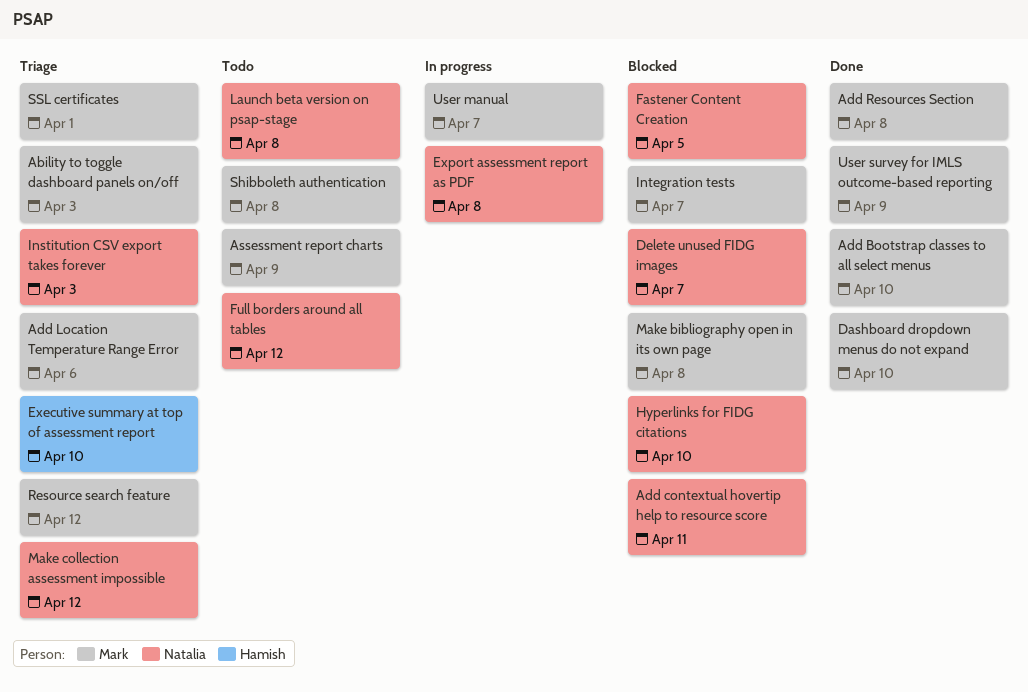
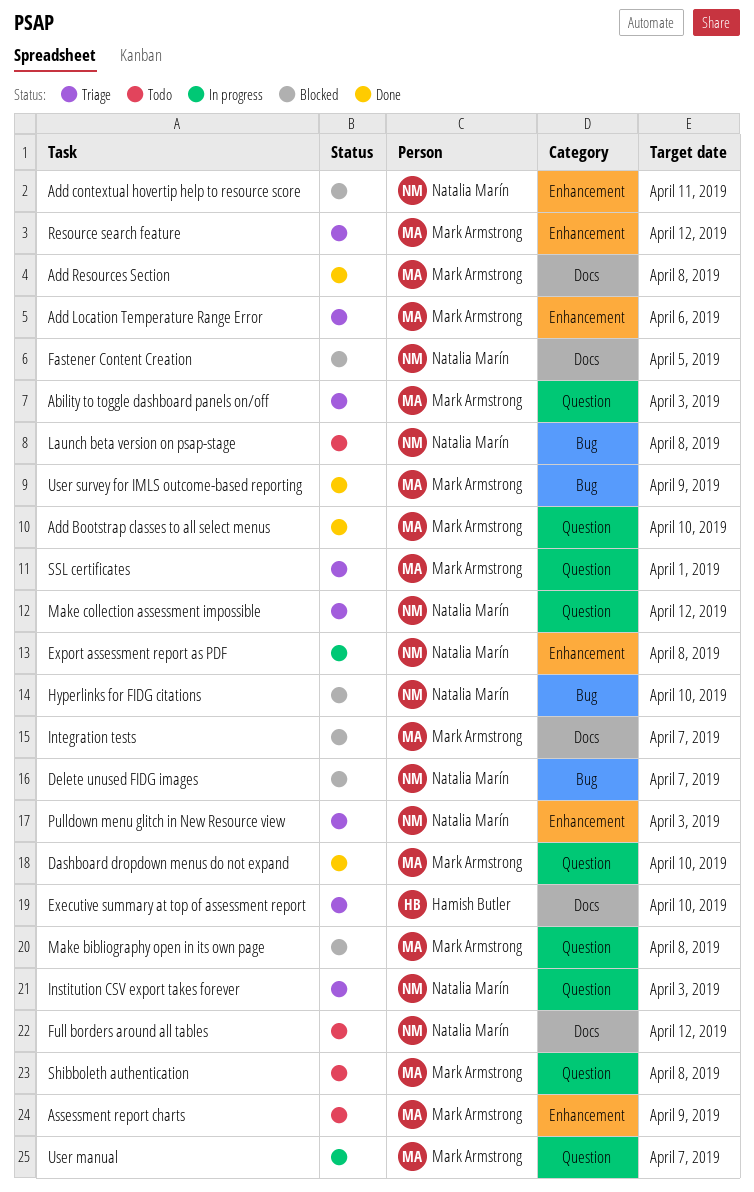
Pulldown menu glitch in New Resource view: none -> present

